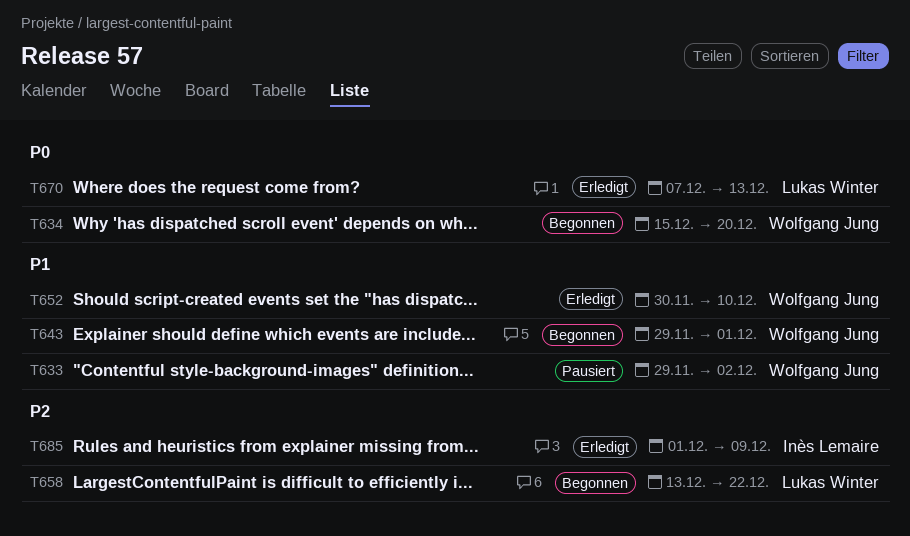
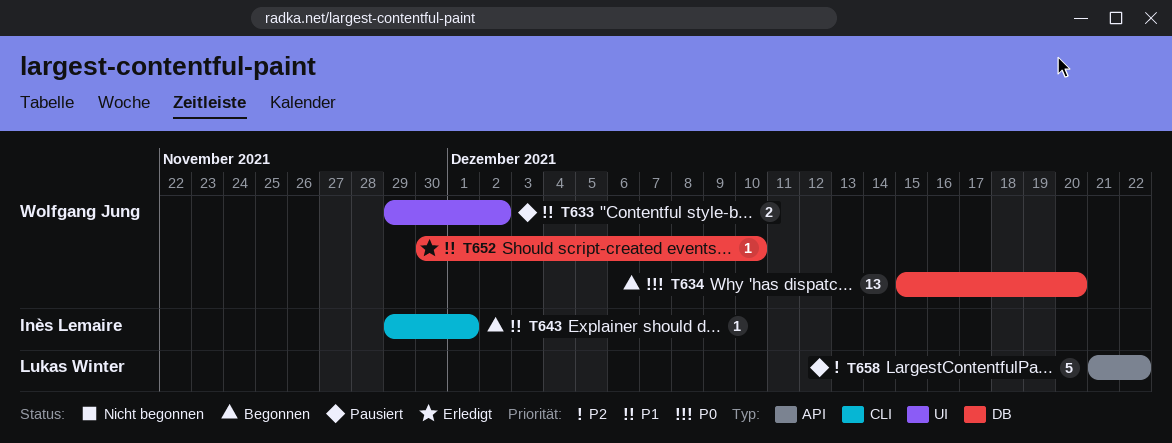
T643, owner: Wolfgang Jung -> Inès Lemaire
T658, status: Begonnen -> Pausiert
T658, start: Dec 13 -> Dec 21
T670: present -> none
T685: present -> none

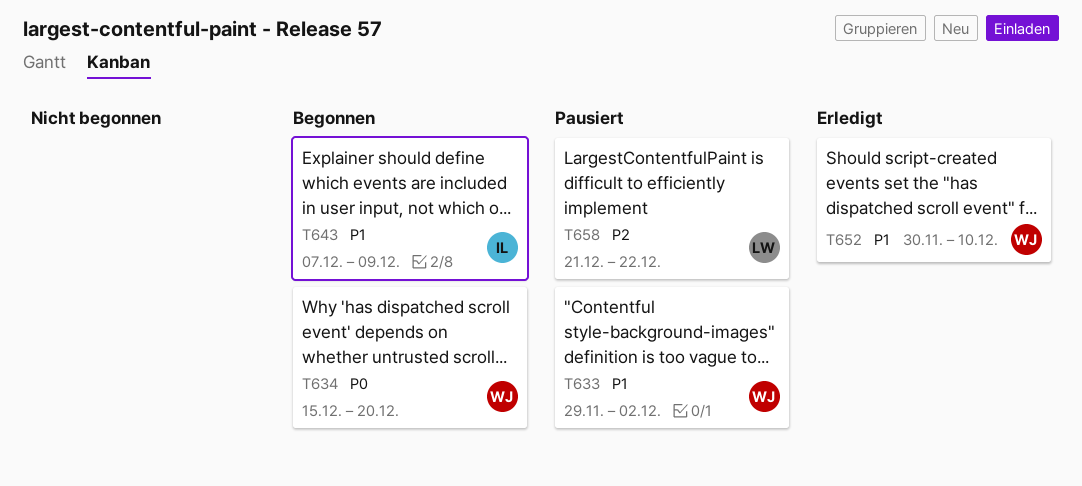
T643, start: Nov 29 -> Dec 7
T643, due: Dec 1 -> Dec 9

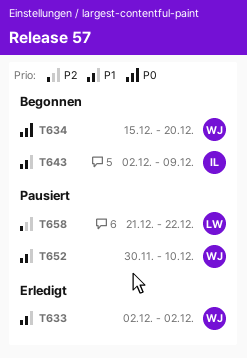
T633, status: Pausiert -> Erledigt
T633, start: Nov 29 -> Dec 2
T643, start: Dec 7 -> Dec 2
T652, status: Erledigt -> Pausiert

